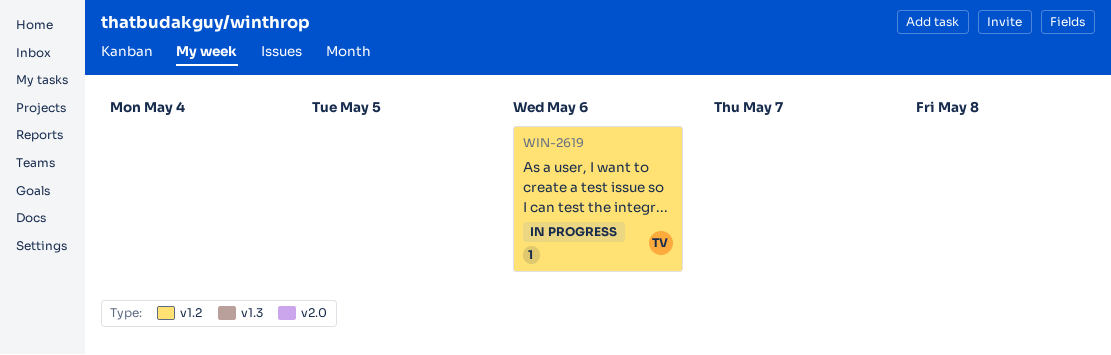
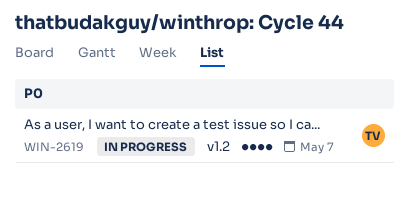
WIN-2619, estimate: 1 -> 4
WIN-2619, due: May 6 -> May 7

